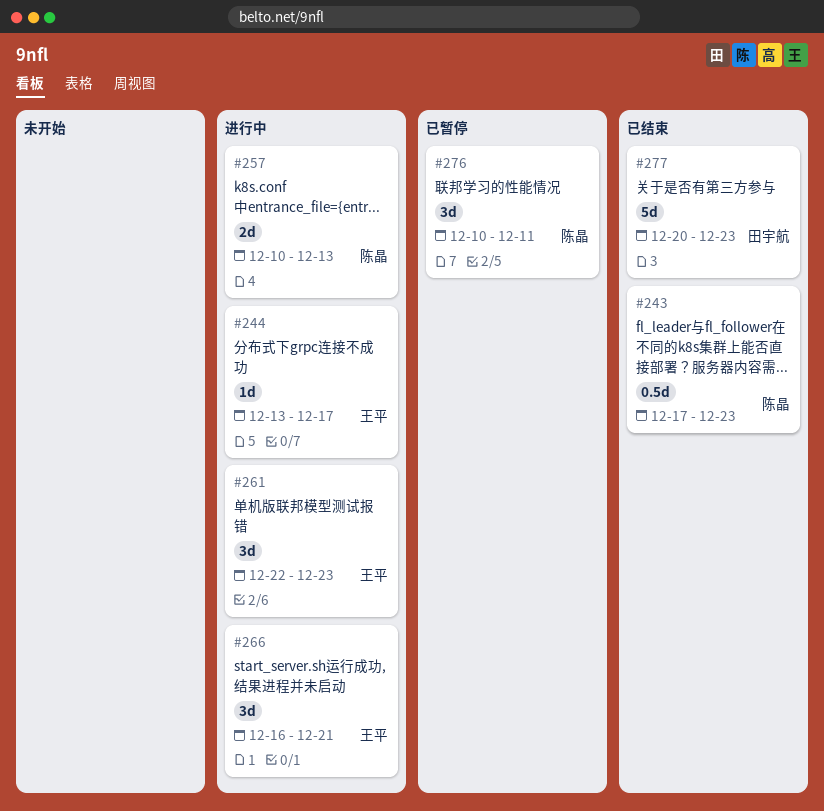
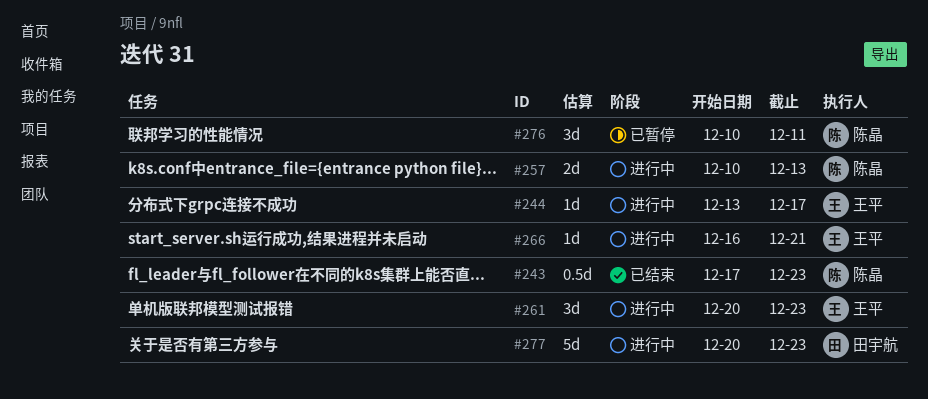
#261, start: Dec 22 -> Dec 20
#266, estimate: 3d -> 1d
#277, status: 已结束 -> 进行中

